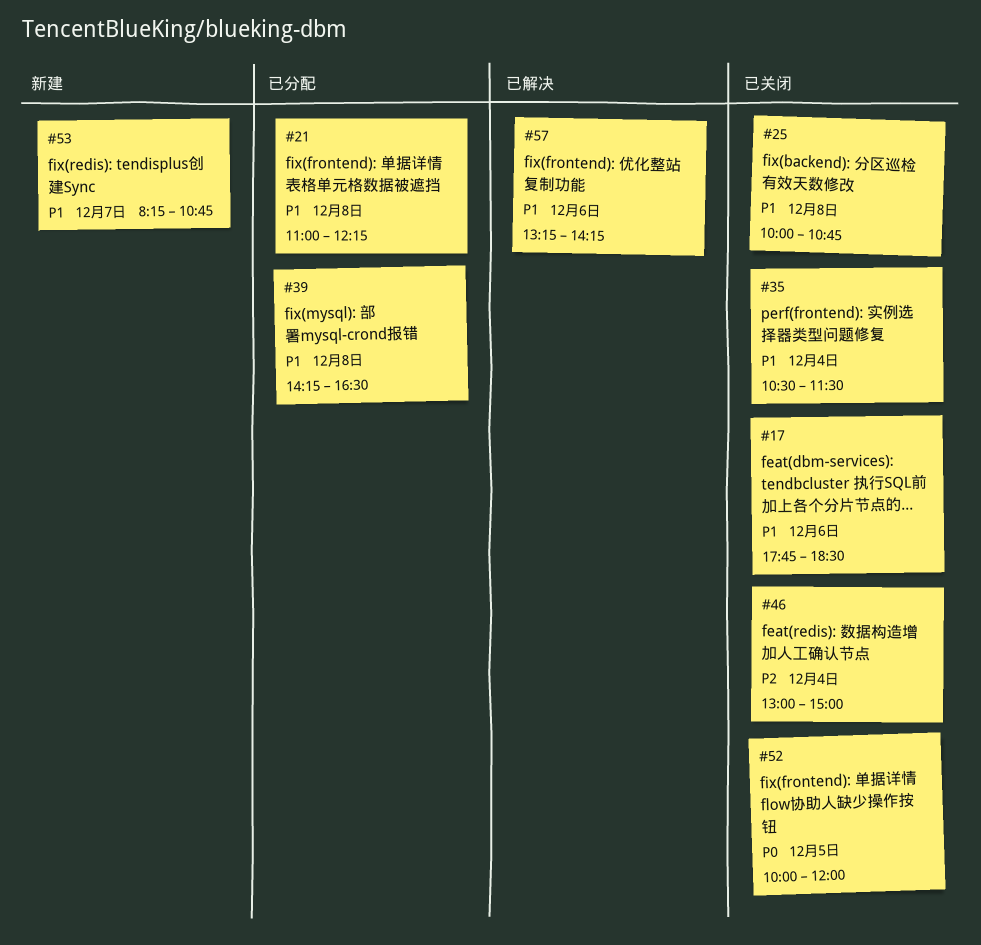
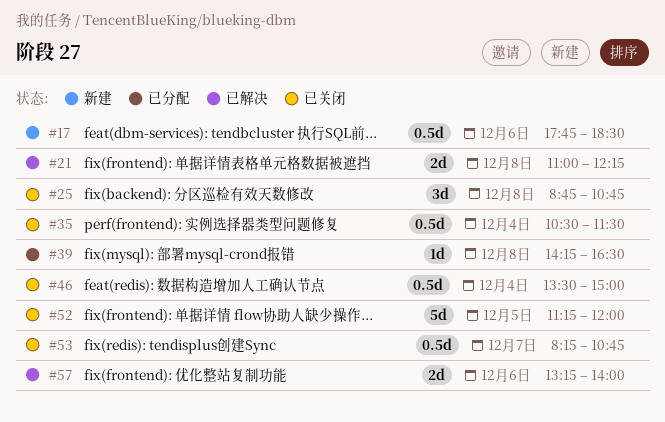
#17, status: 已关闭 -> 新建
#21, status: 已分配 -> 已解决
#25, begins: 10:00 -> 08:45
#46, begins: 13:00 -> 13:30
#52, begins: 10:00 -> 11:15
#53, status: 新建 -> 已关闭
#57, ends: 14:15 -> 14:00

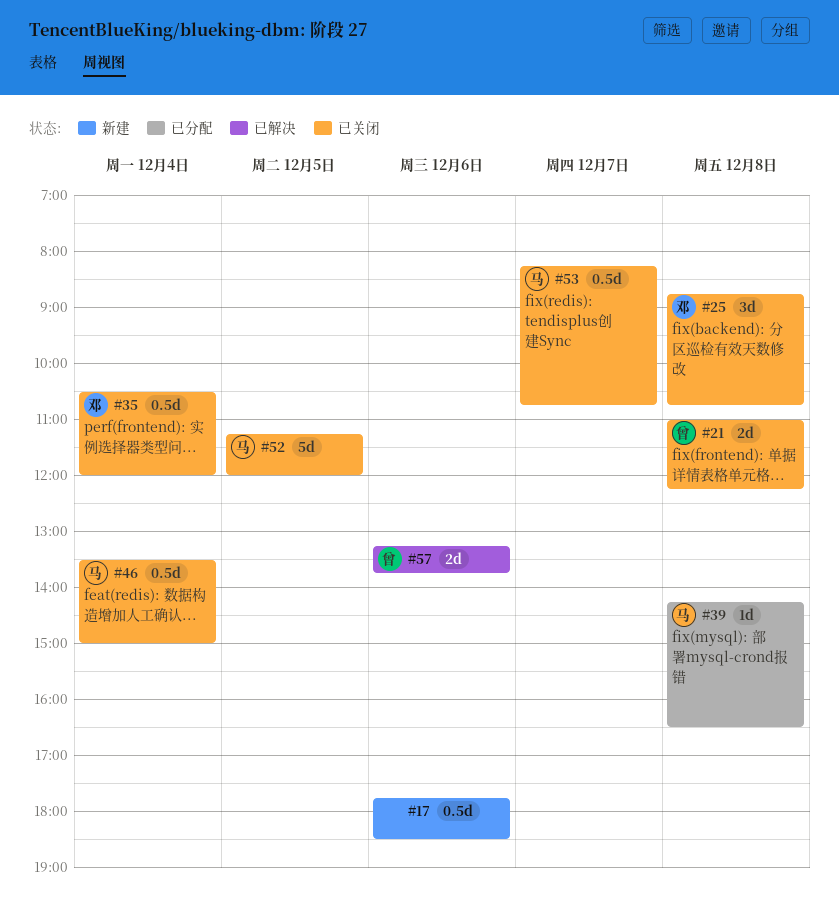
#21, status: 已解决 -> 已关闭
#35, ends: 11:30 -> 12:00
#57, ends: 14:00 -> 13:45

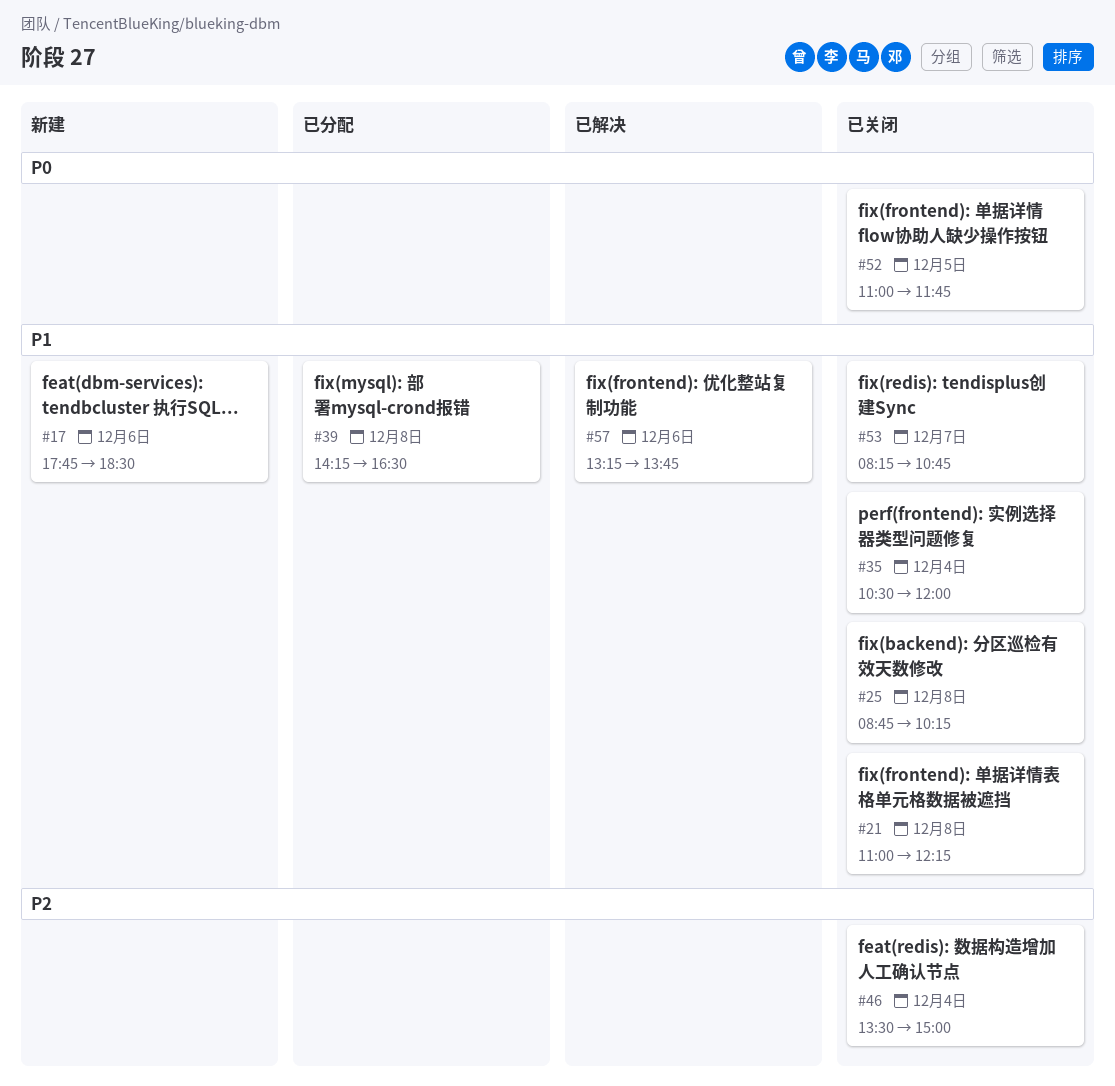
#25, ends: 10:45 -> 10:15
#52, begins: 11:15 -> 11:00
#52, ends: 12:00 -> 11:45

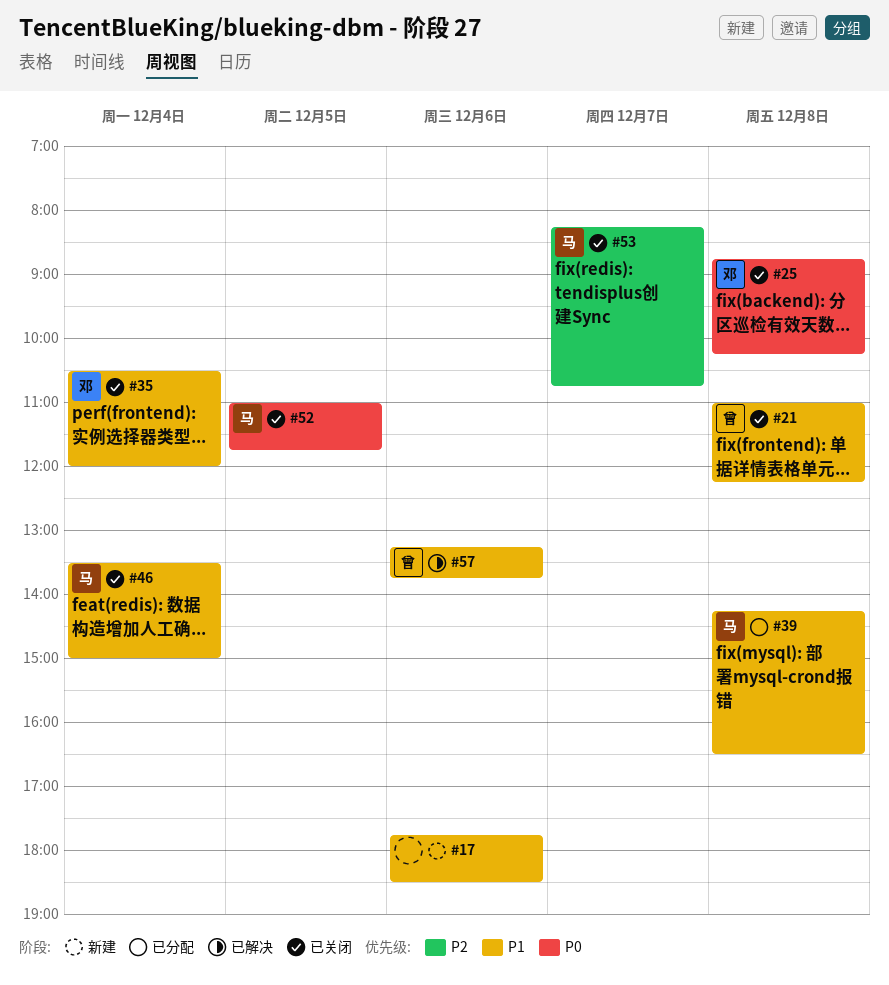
#25, priority: P1 -> P0
#46, priority: P2 -> P1
#53, priority: P1 -> P2

